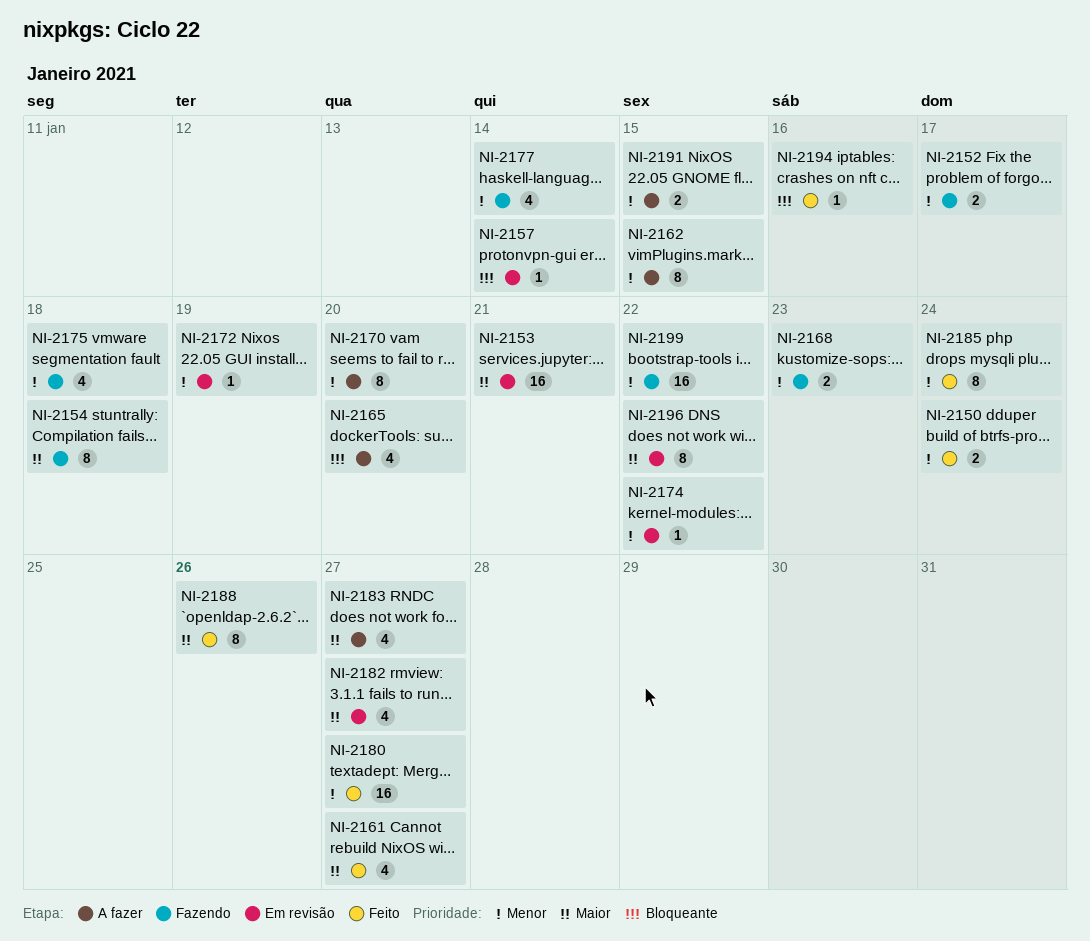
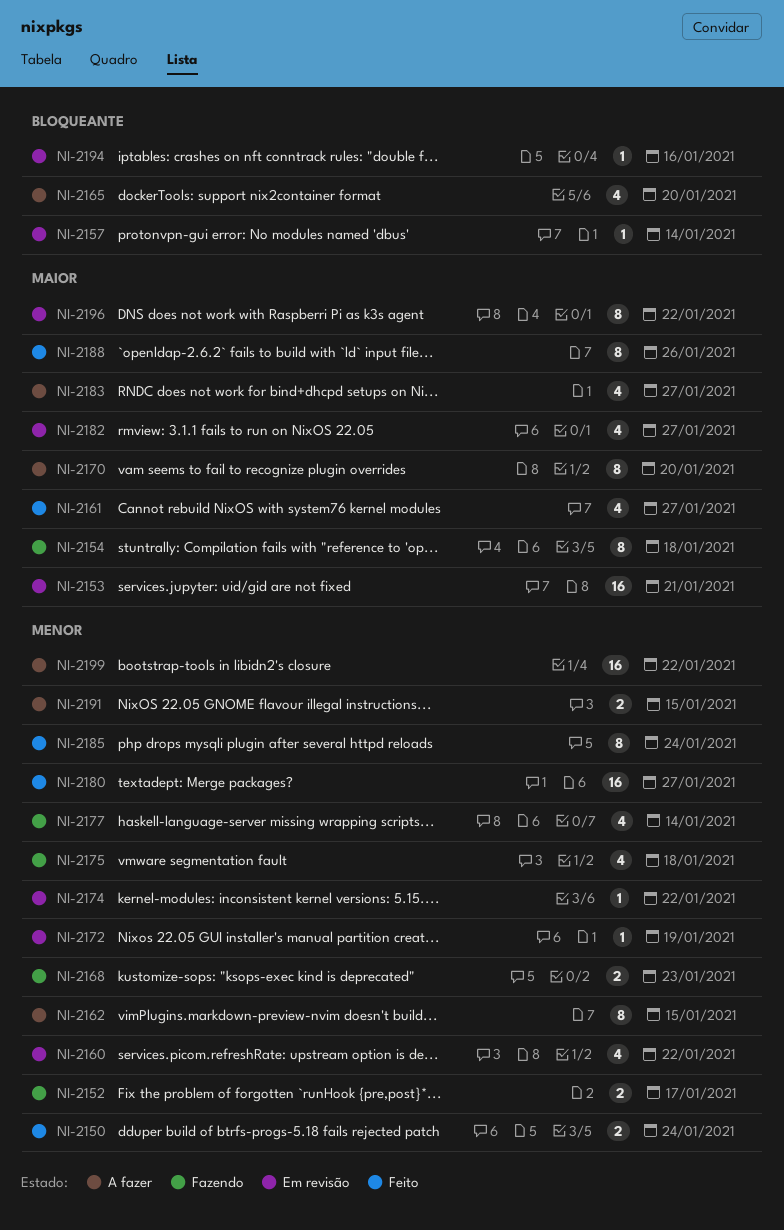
NI-2160: none -> present
NI-2170, priority: Menor -> Maior
NI-2194, status: Feito -> Em revisão
NI-2199, status: Fazendo -> A fazer

